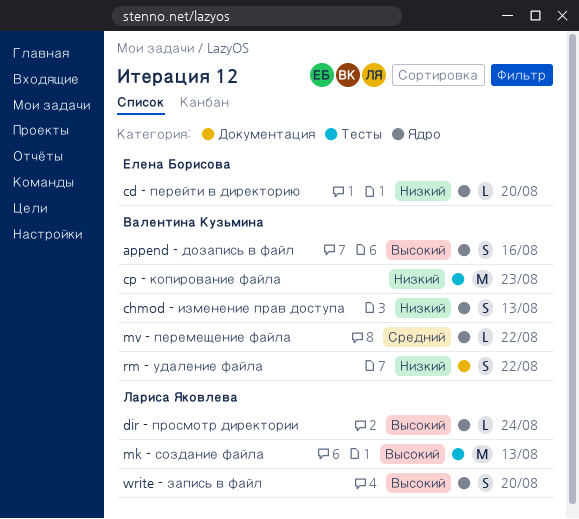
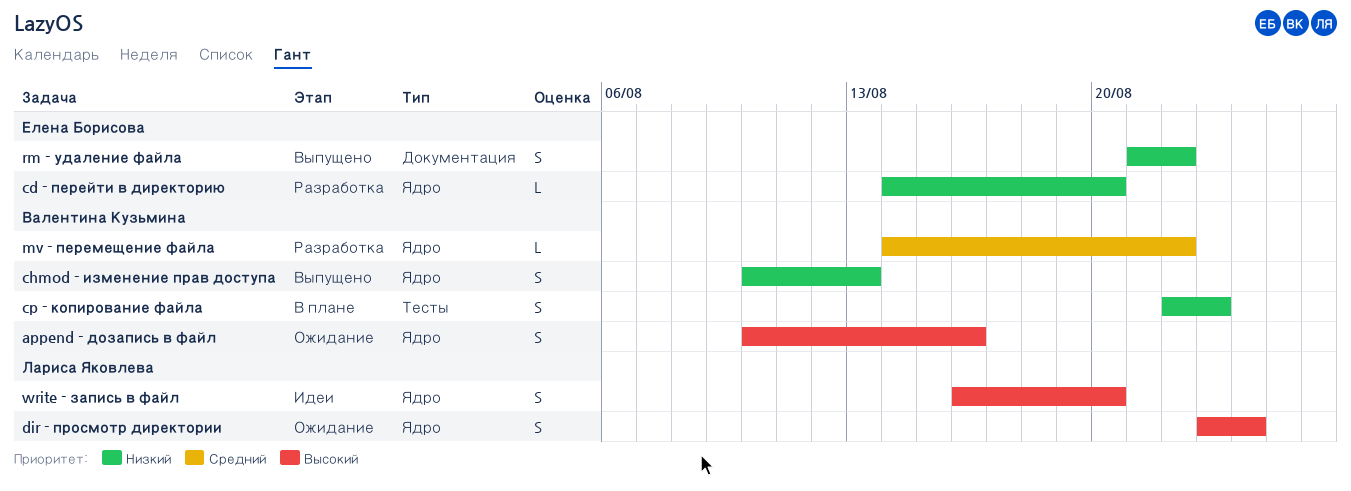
cp - копирование файла, estimate: M -> S
dir - просмотр директории, estimate: L -> S
mk - создание файла: present -> none
rm - удаление файла, owner: Валентина Кузьмина -> Елена Борисова

